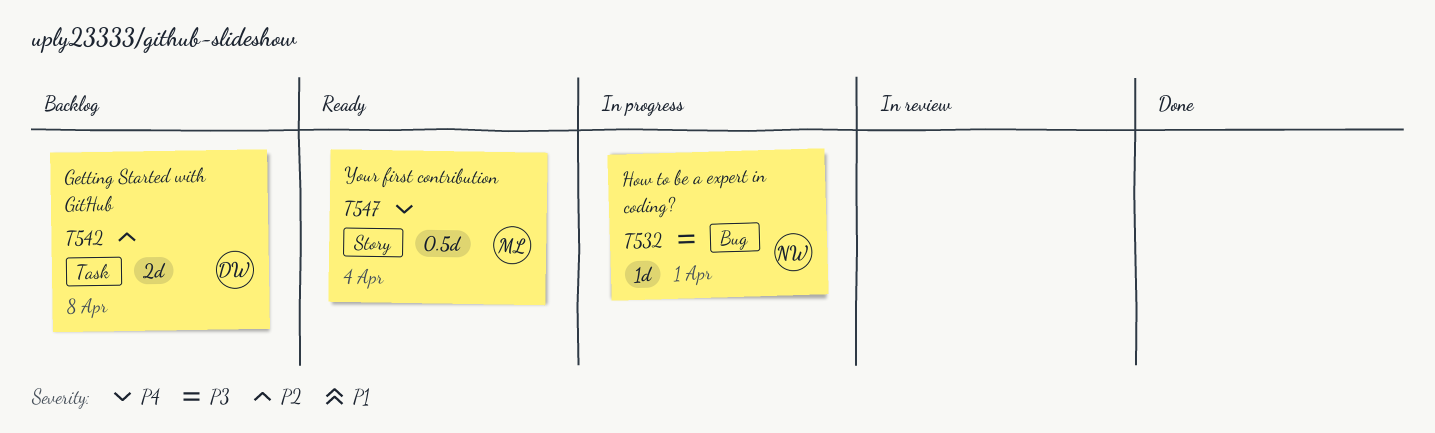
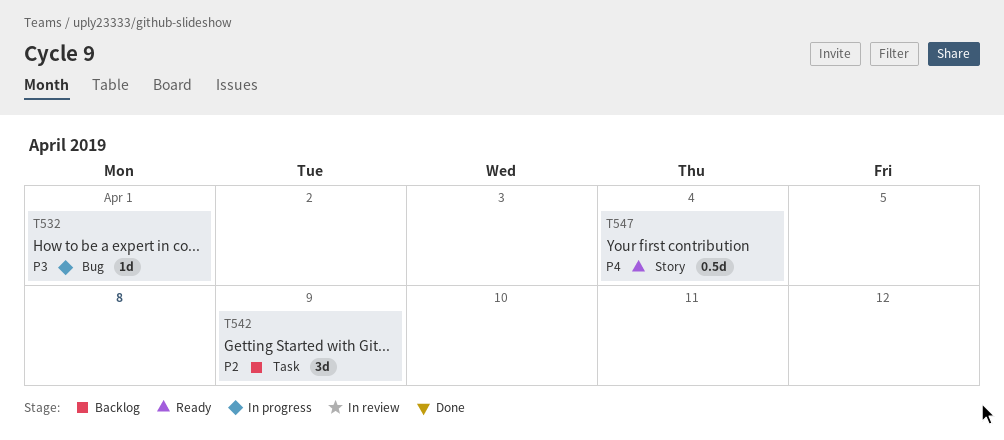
T542, estimate: 2d -> 3d
T542, due: Apr 8 -> Apr 9

